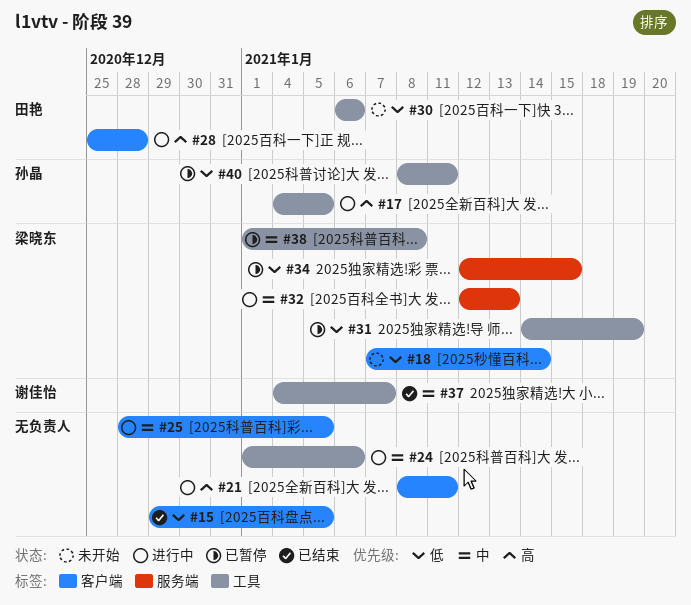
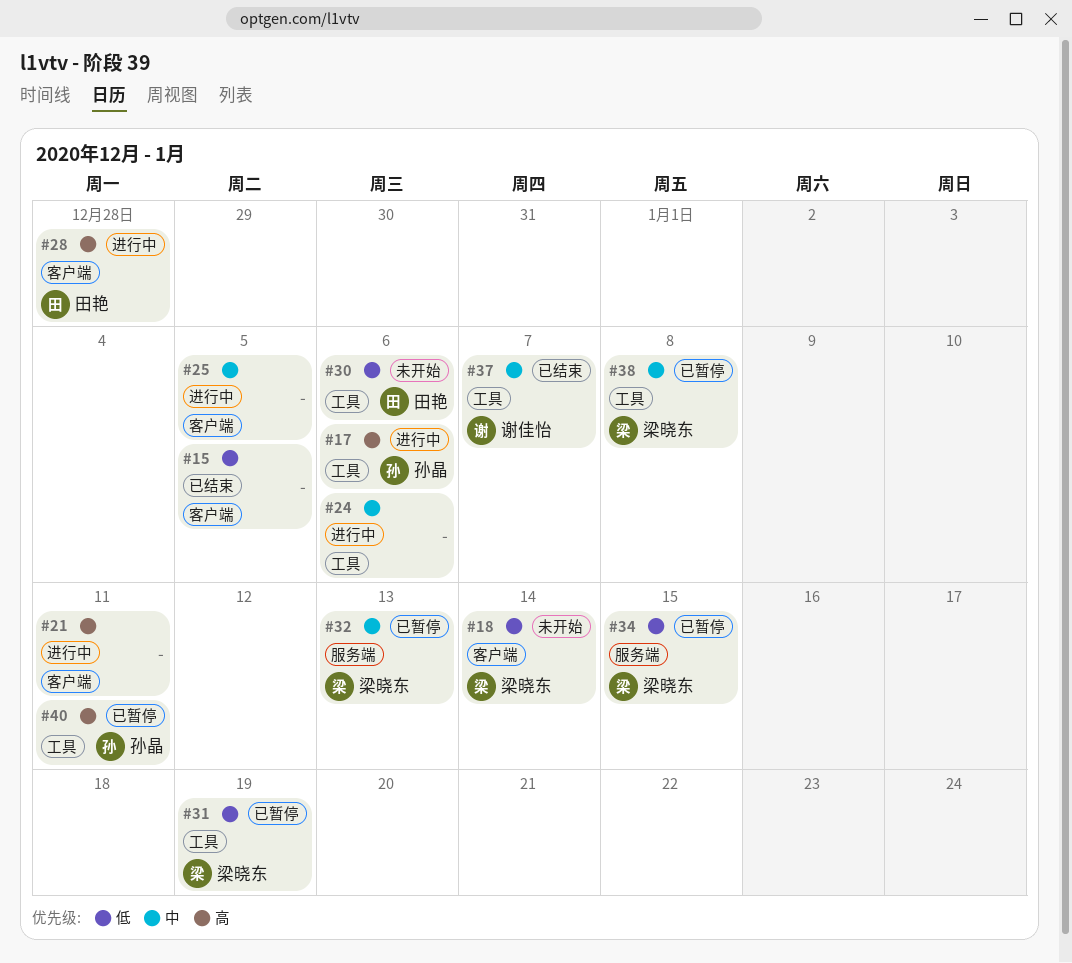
#17, due: Jan 5 -> Jan 6
#32, status: 进行中 -> 已暂停
#40, priority: 低 -> 高

